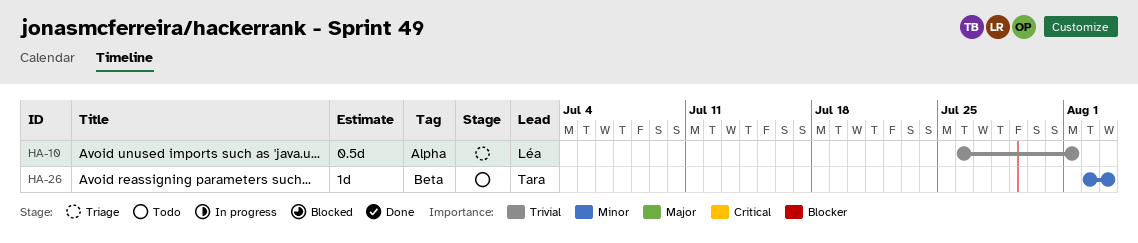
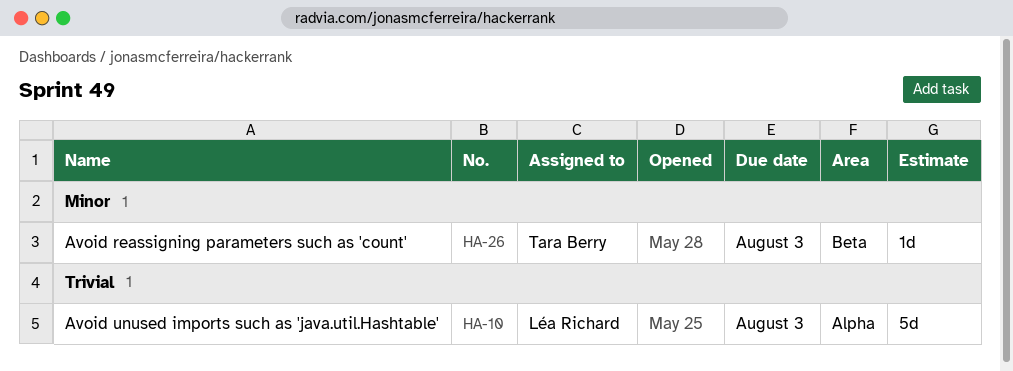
HA-10, estimate: 0.5d -> 5d
HA-10, due: Aug 1 -> Aug 3

